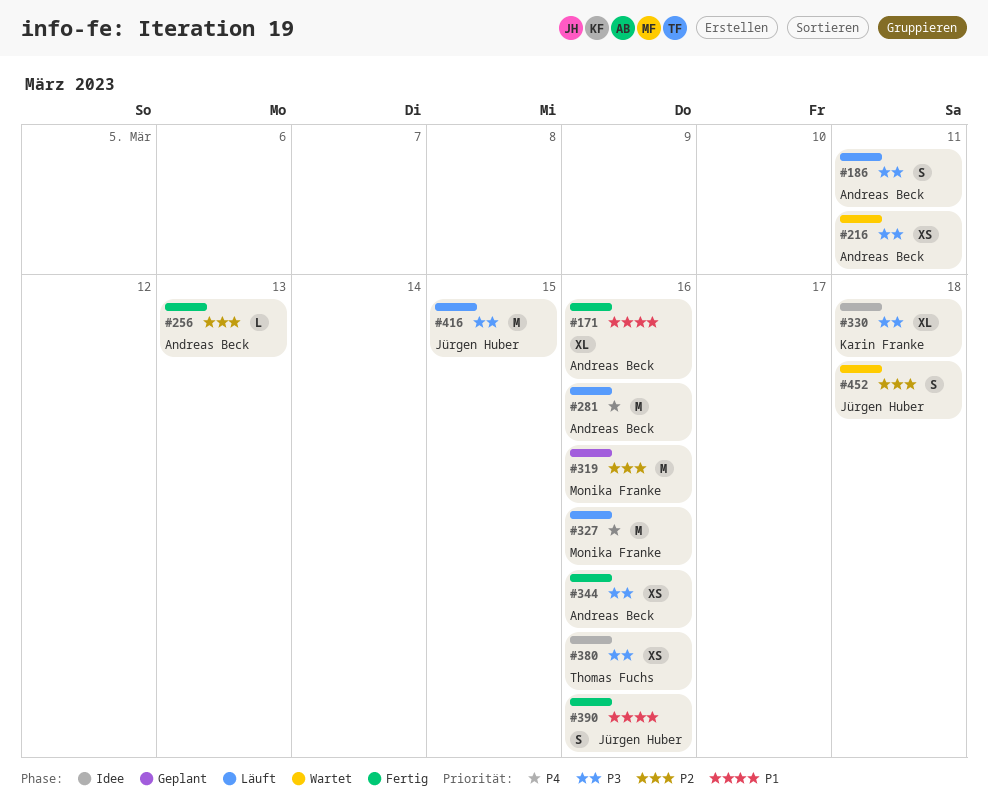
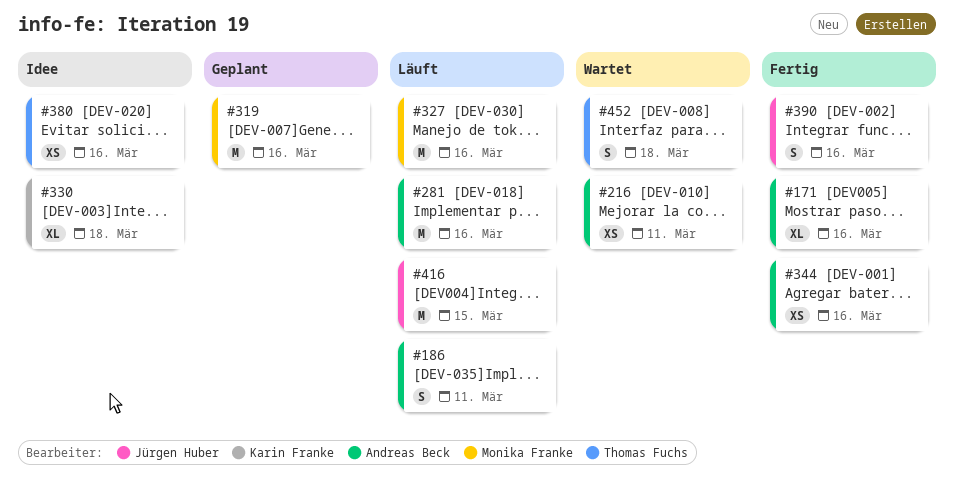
#256: present -> none
#452, owner: Jürgen Huber -> Thomas Fuchs

